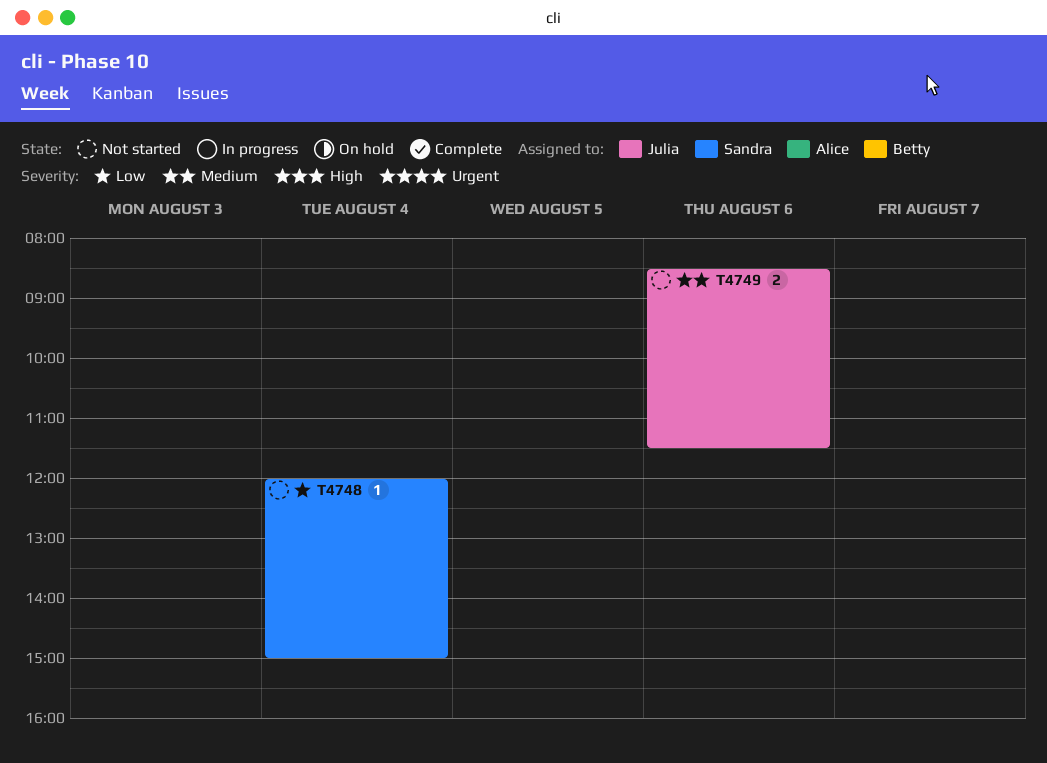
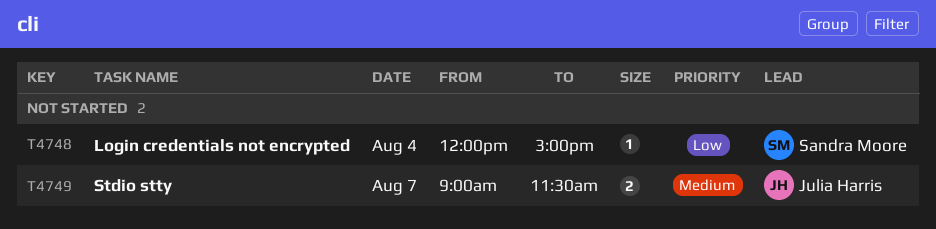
T4749, day: Aug 6 -> Aug 7
T4749, begins: 08:30 -> 09:00

